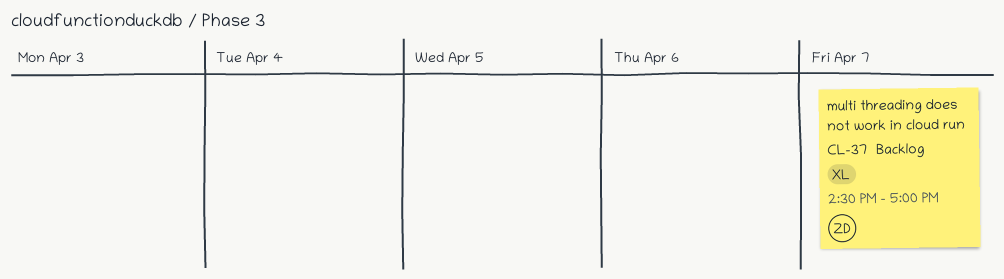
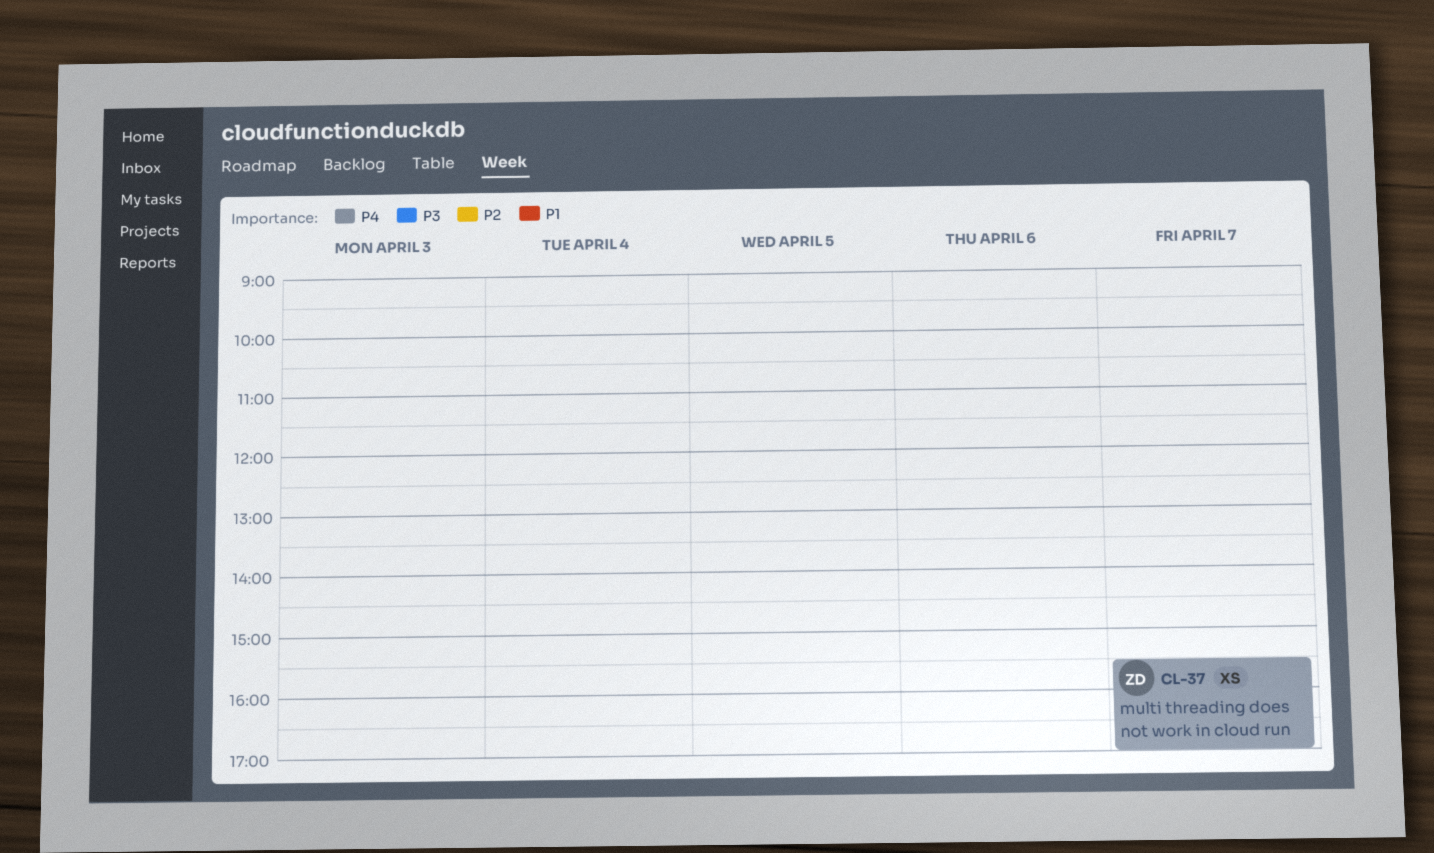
CL-37, estimate: XL -> XS
CL-37, begins: 14:30 -> 15:30

